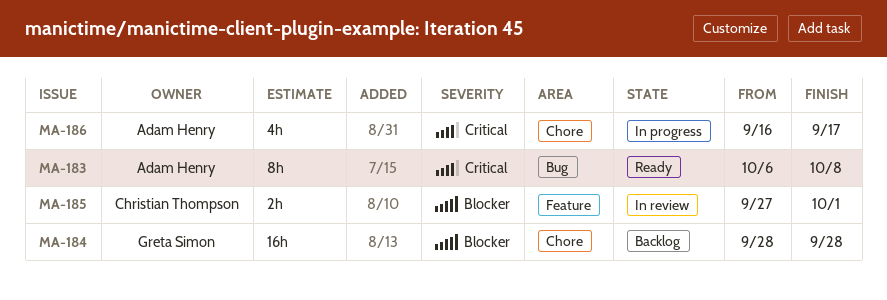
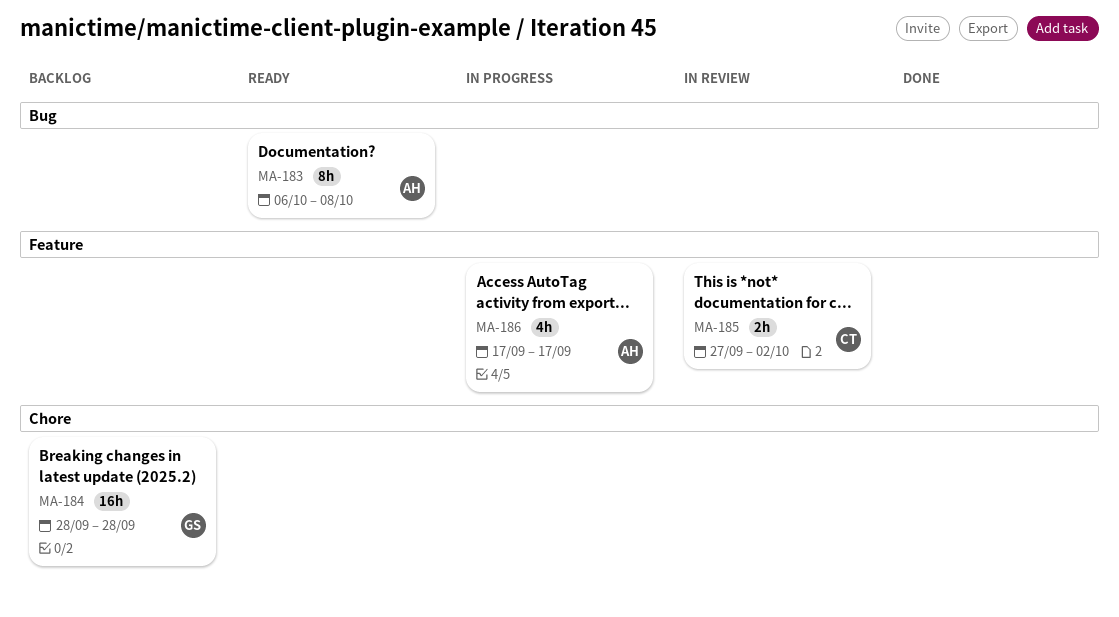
MA-185, due: Oct 1 -> Oct 2
MA-186, label: Chore -> Feature
MA-186, start: Sep 16 -> Sep 17

